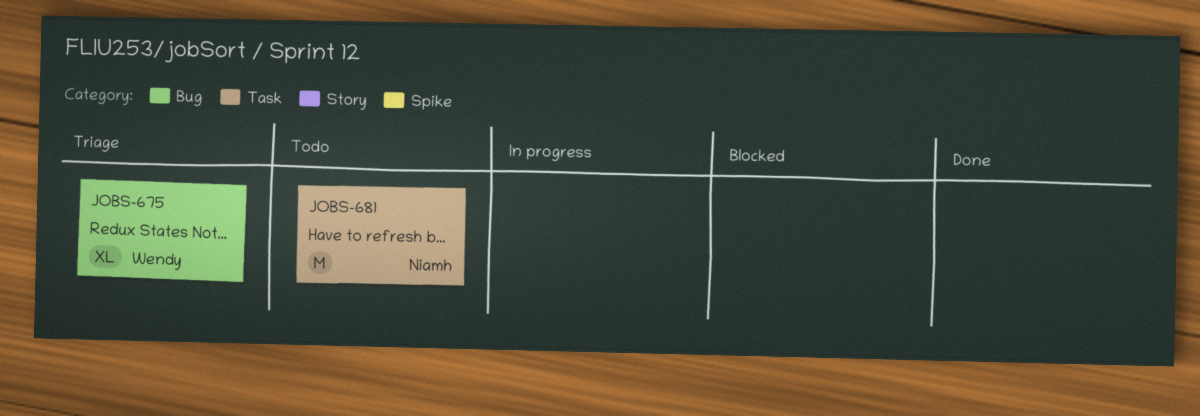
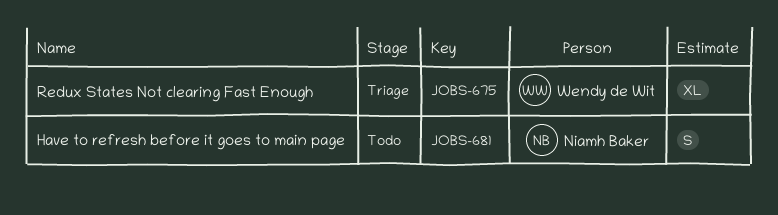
JOBS-681, estimate: M -> S

